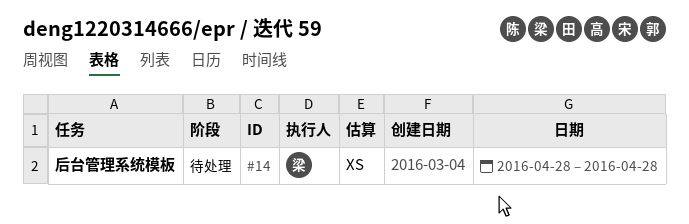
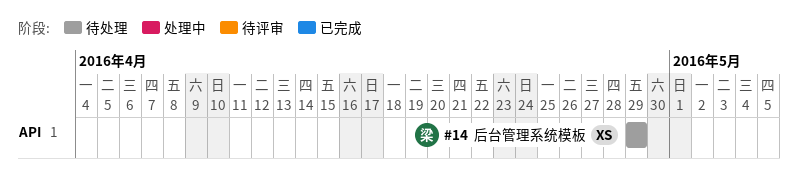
#14, start: Apr 28 -> Apr 29
#14, due: Apr 28 -> Apr 29

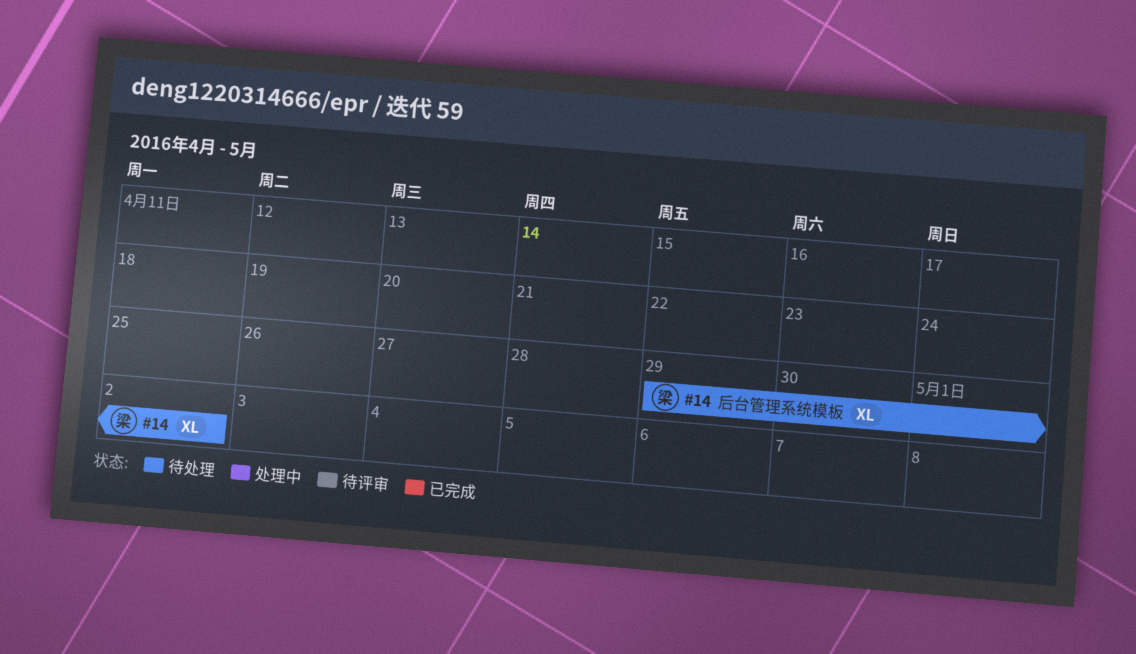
#14, estimate: XS -> XL
#14, due: Apr 29 -> May 2

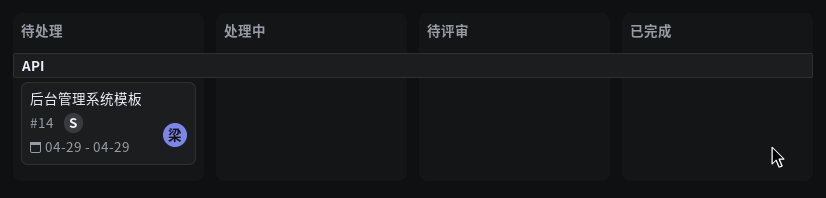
#14, estimate: XL -> S
#14, due: May 2 -> Apr 29

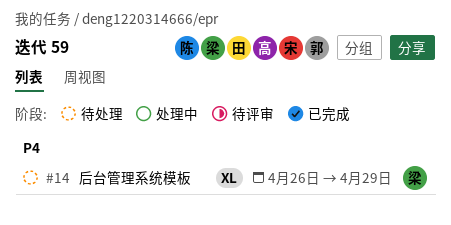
#14, estimate: S -> XL
#14, start: Apr 29 -> Apr 26

